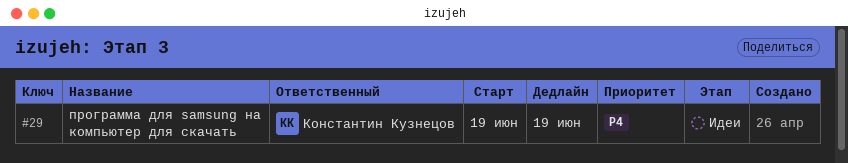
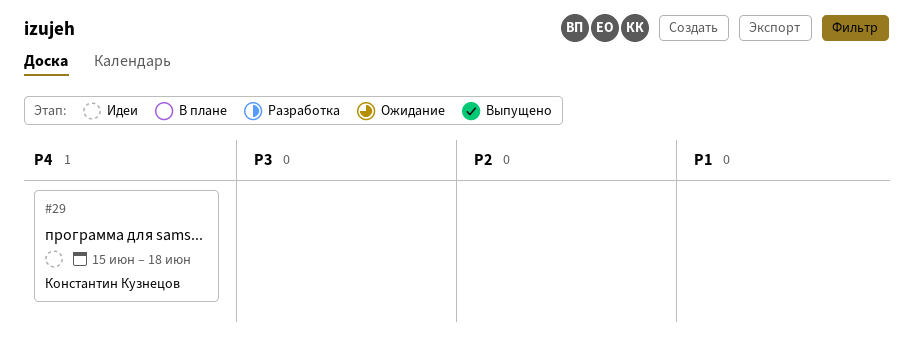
#29, start: Jun 19 -> Jun 15
#29, due: Jun 19 -> Jun 18

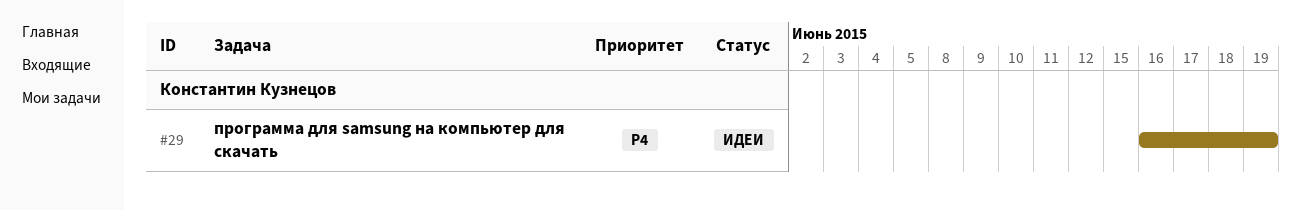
#29, start: Jun 15 -> Jun 16
#29, due: Jun 18 -> Jun 19

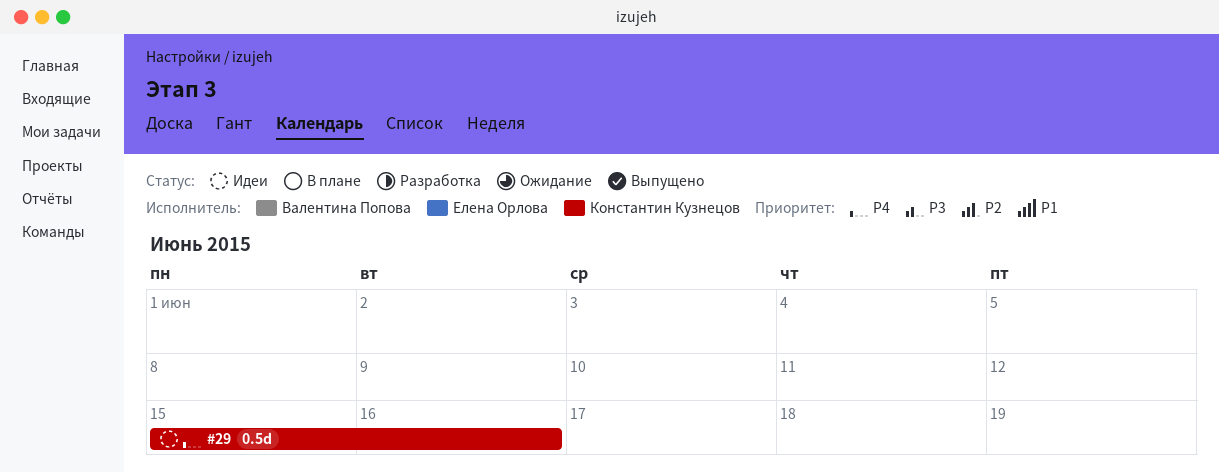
#29, start: Jun 16 -> Jun 15
#29, due: Jun 19 -> Jun 16

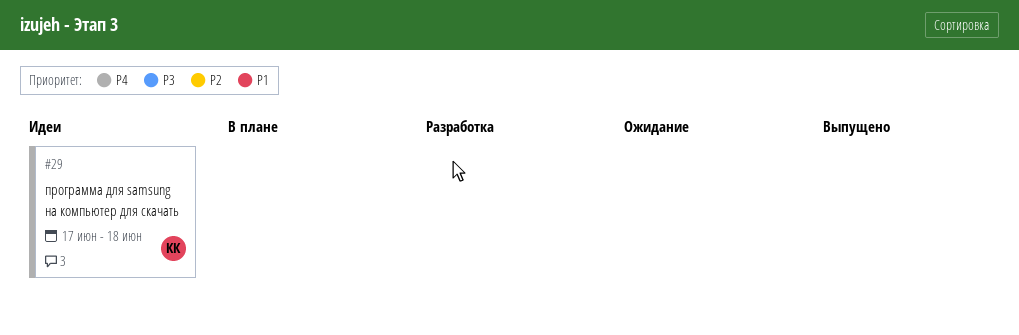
#29, start: Jun 15 -> Jun 17
#29, due: Jun 16 -> Jun 18

